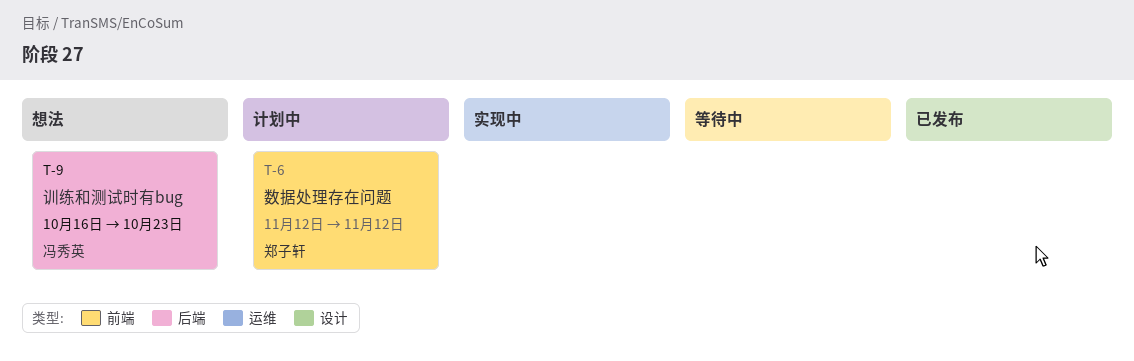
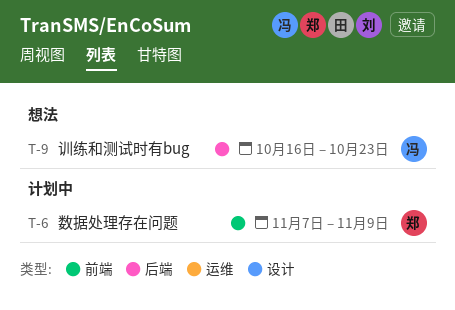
T-6, start: Nov 12 -> Nov 7
T-6, due: Nov 12 -> Nov 9

